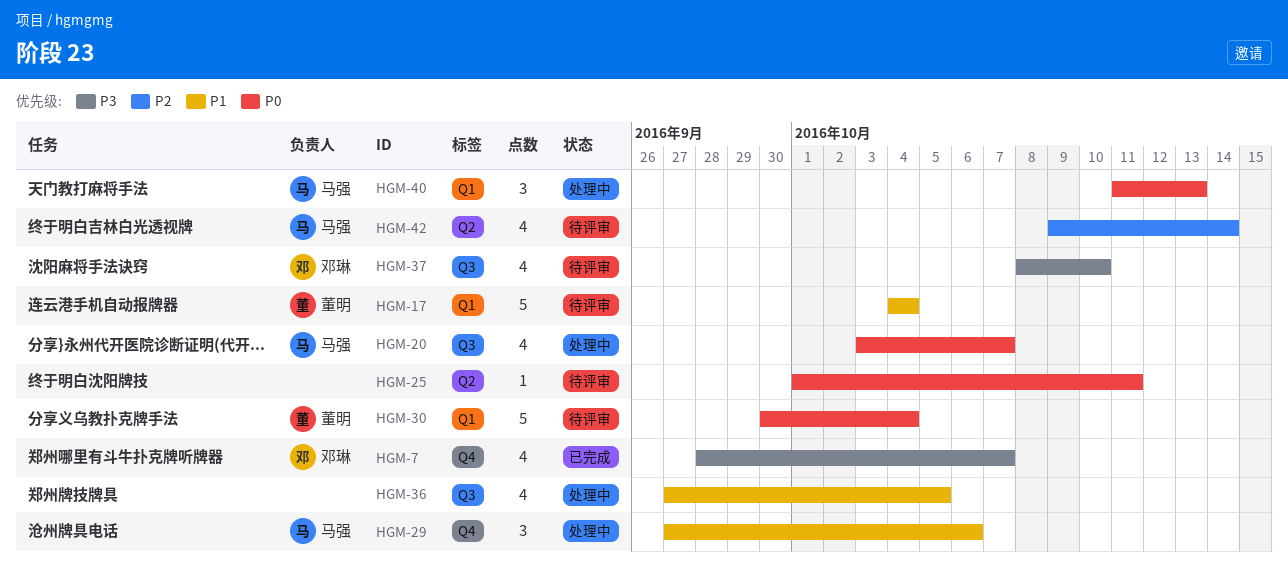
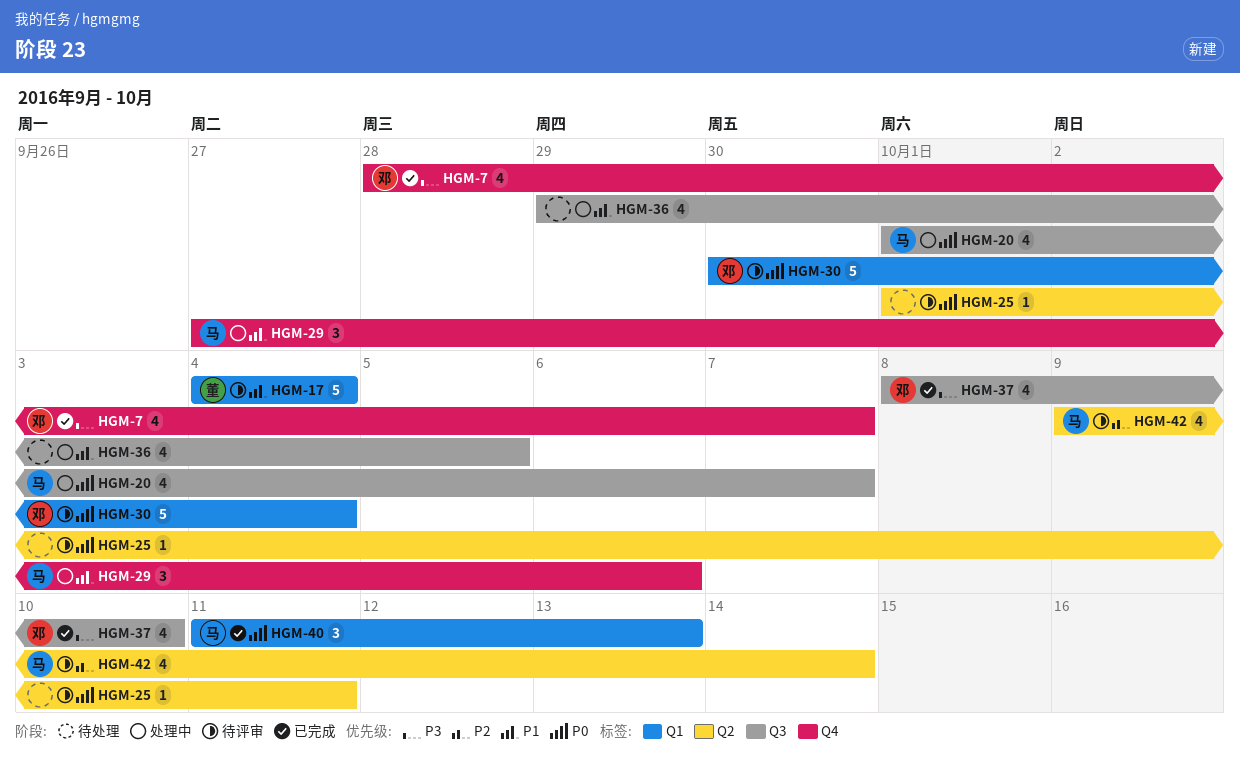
HGM-20, start: Oct 3 -> Oct 1
HGM-30, owner: 董明 -> 邓琳
HGM-36, start: Sep 27 -> Sep 29
HGM-37, status: 待评审 -> 已完成
HGM-40, status: 处理中 -> 已完成

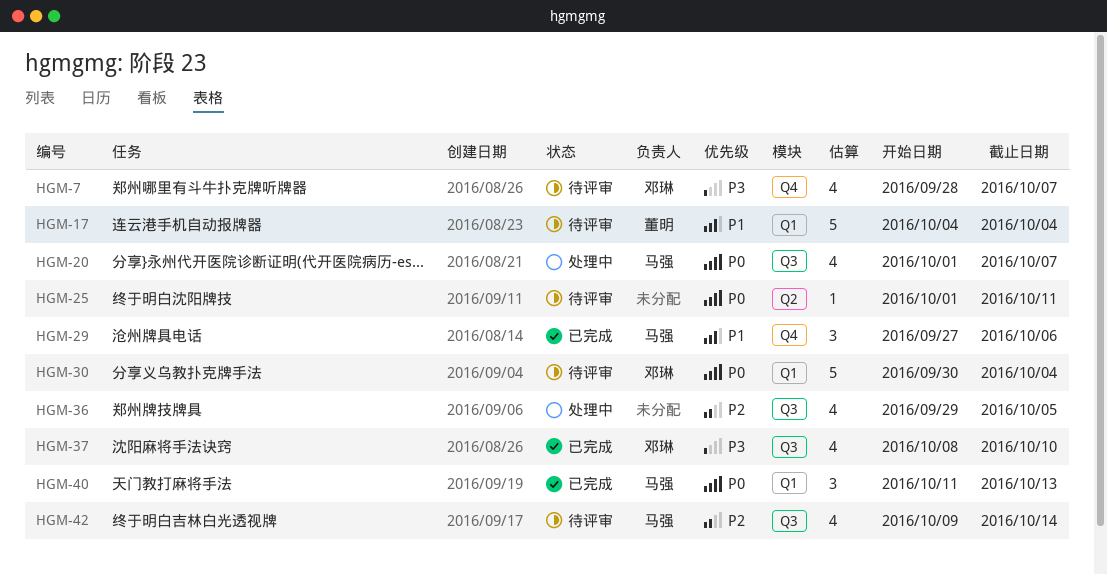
HGM-7, status: 已完成 -> 待评审
HGM-29, status: 处理中 -> 已完成
HGM-36, priority: P1 -> P2
HGM-42, label: Q2 -> Q3

